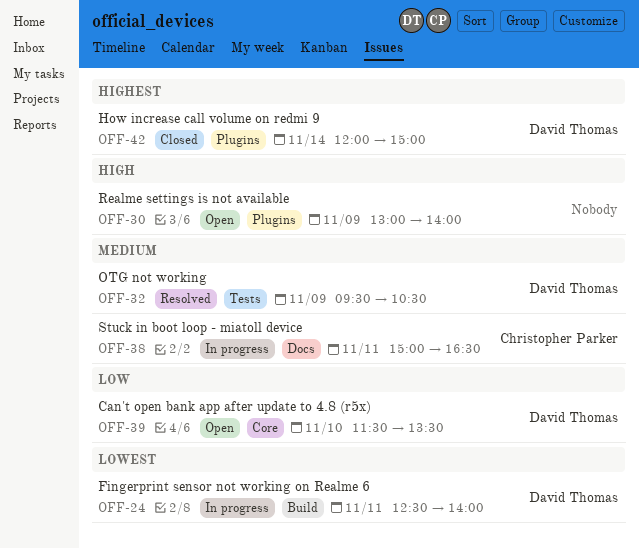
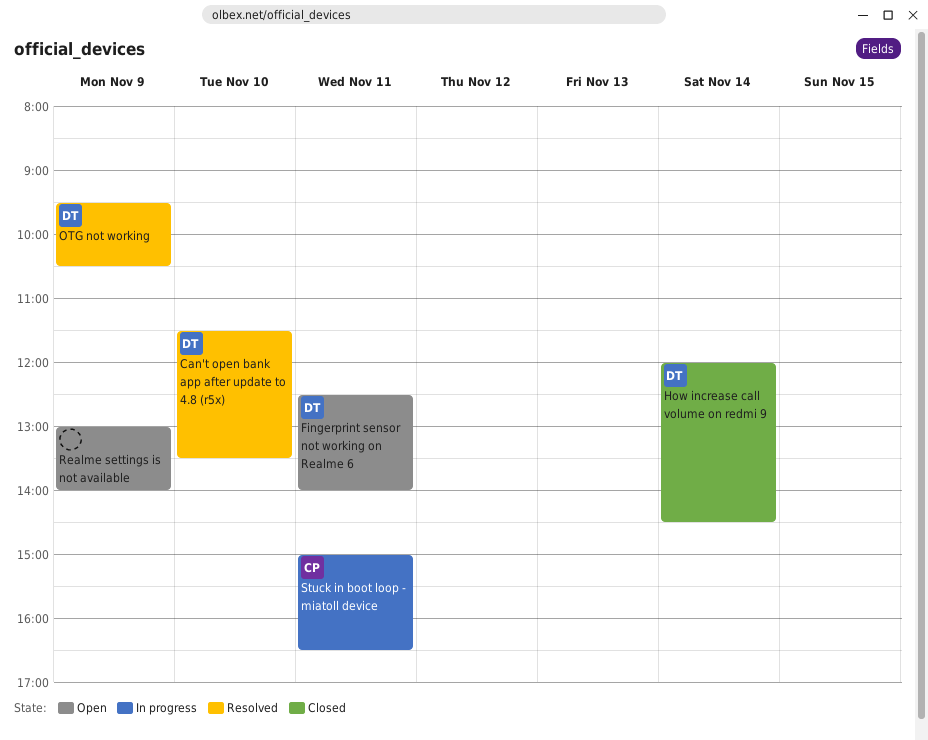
Can't open bank app after update to 4.8 (r5x), status: Open -> Resolved
Fingerprint sensor not working on Realme 6, status: In progress -> Open
How increase call volume on redmi 9, ends: 15:00 -> 14:30

